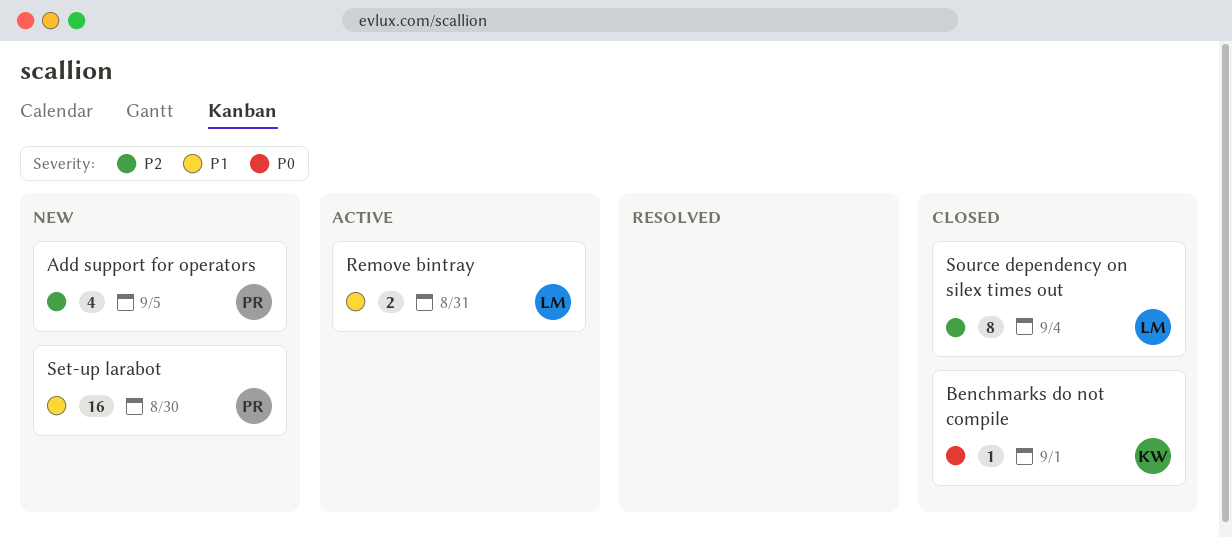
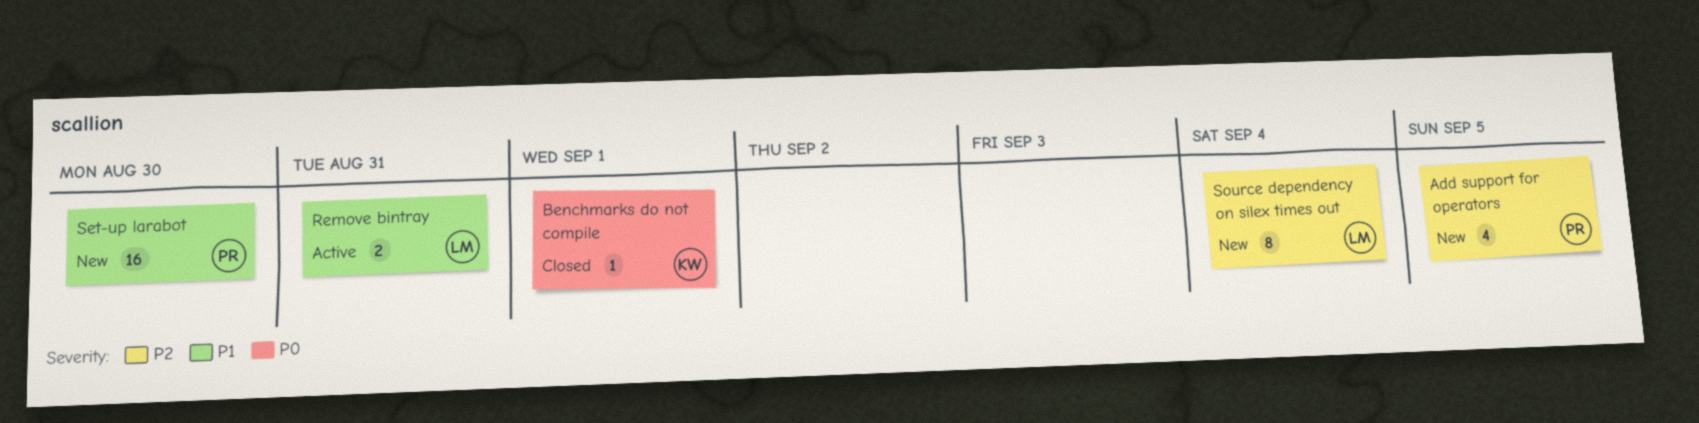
Source dependency on silex times out, status: Closed -> New

